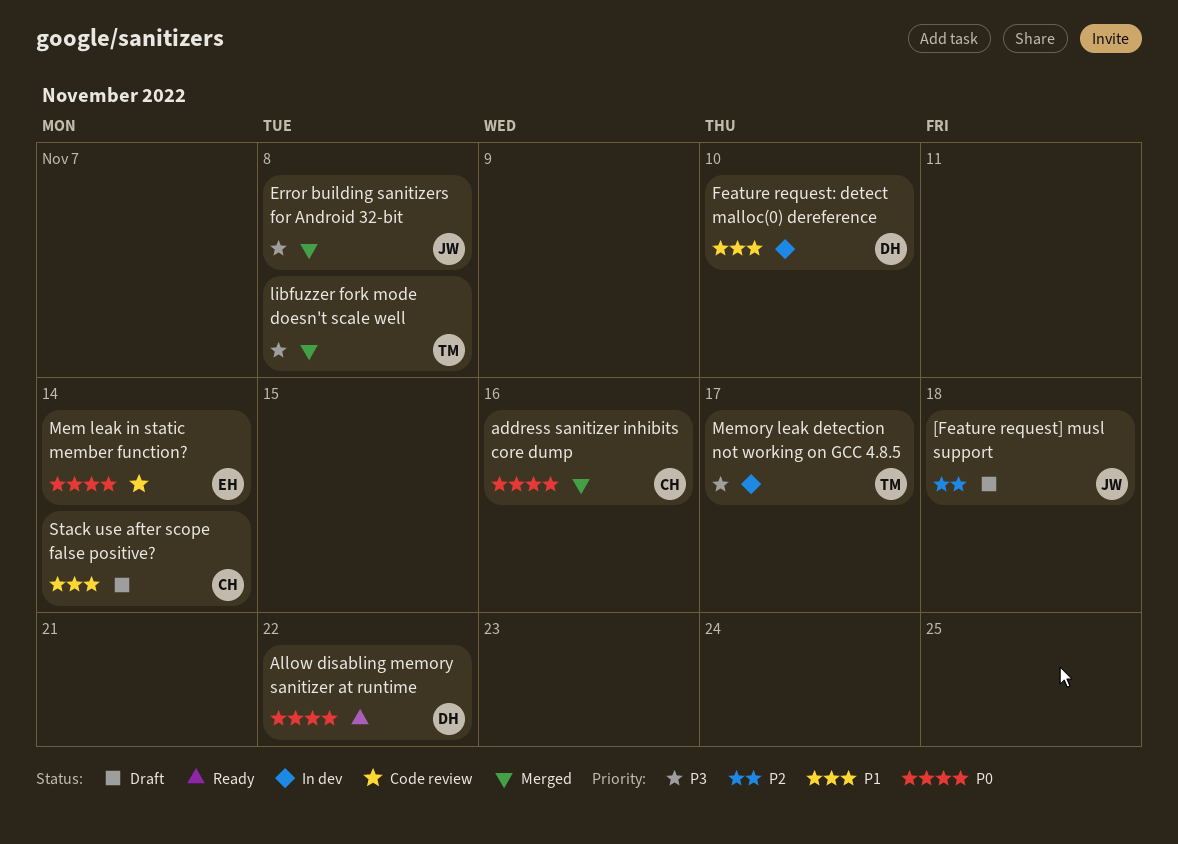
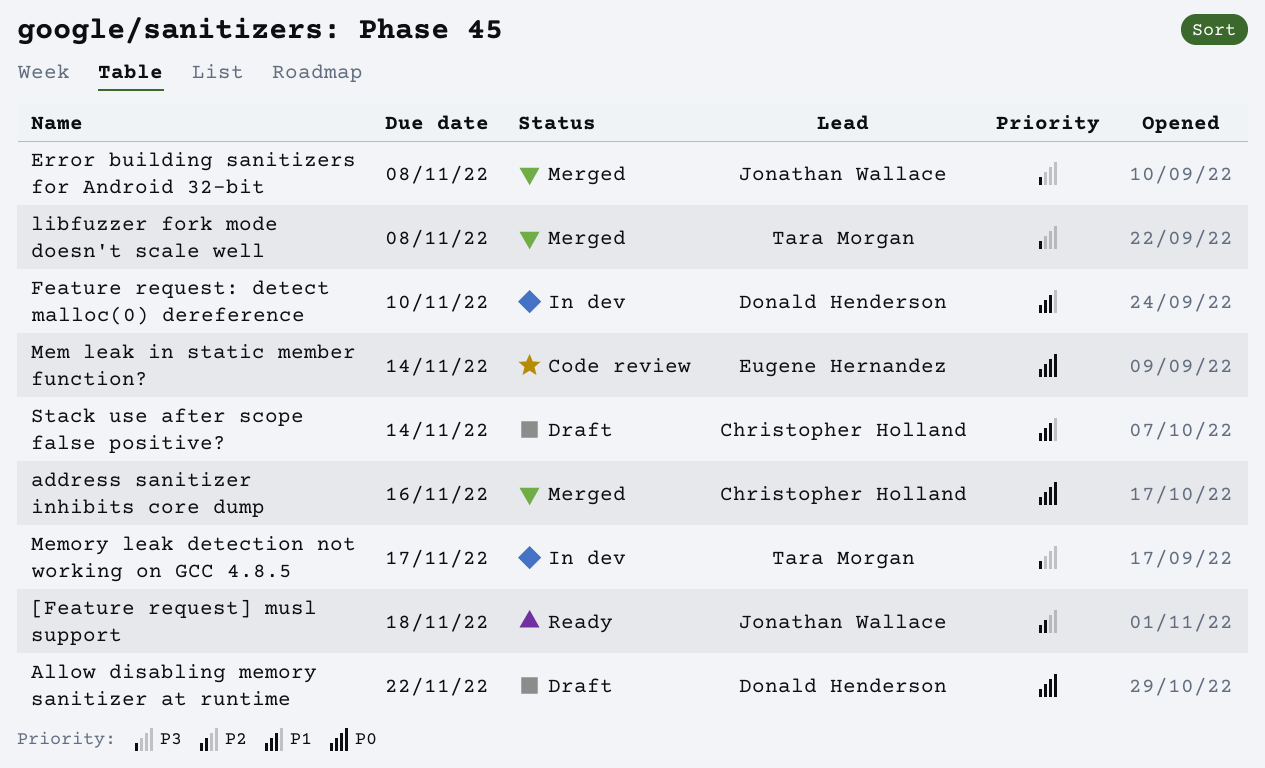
[Feature request] musl support, status: Draft -> Ready
Allow disabling memory sanitizer at runtime, status: Ready -> Draft

